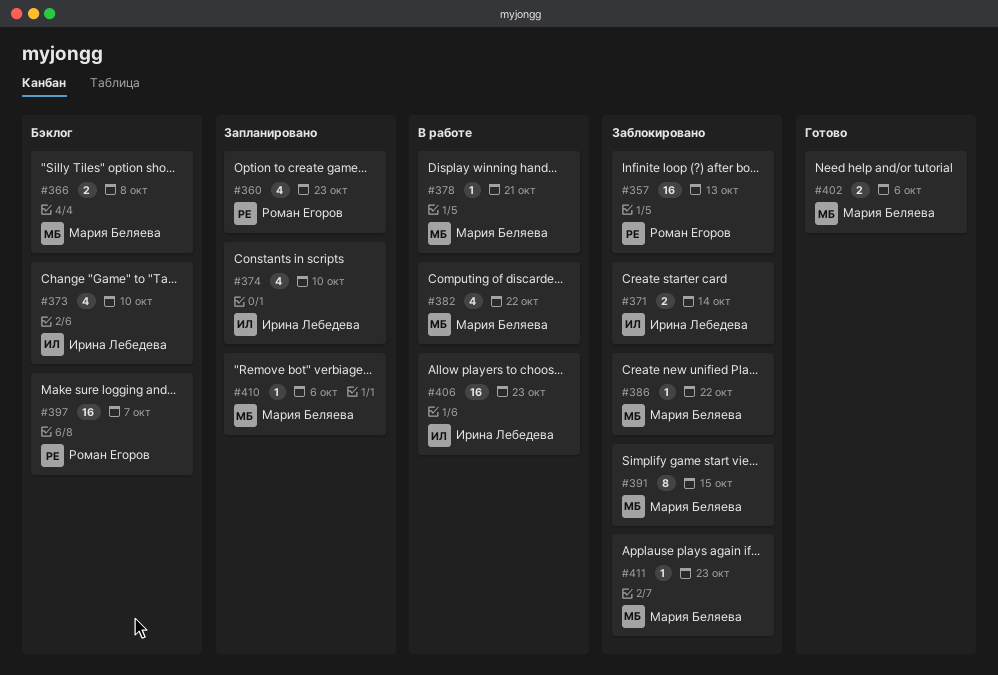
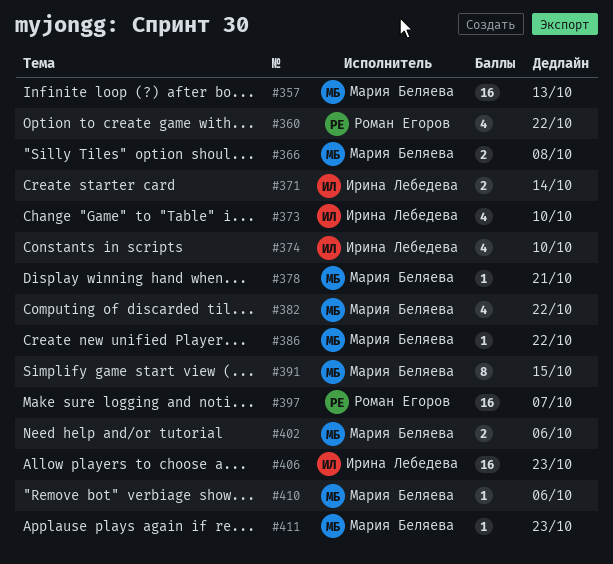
#357, owner: Роман Егоров -> Мария Беляева
#360, due: Oct 23 -> Oct 22

